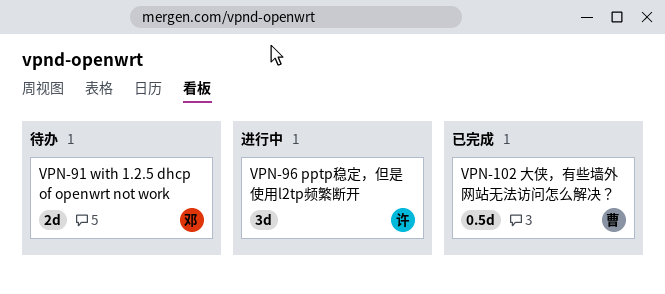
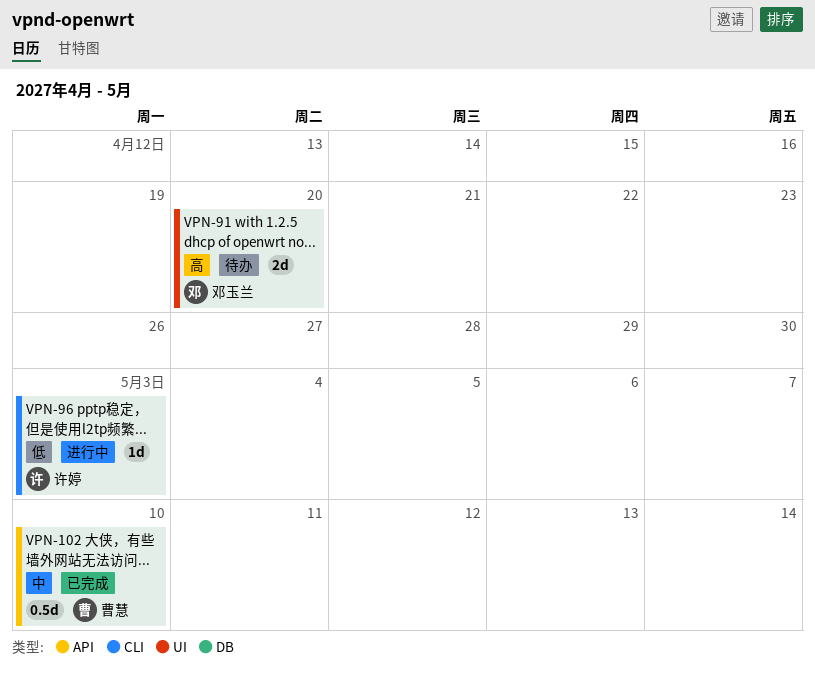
VPN-96, estimate: 3d -> 1d

